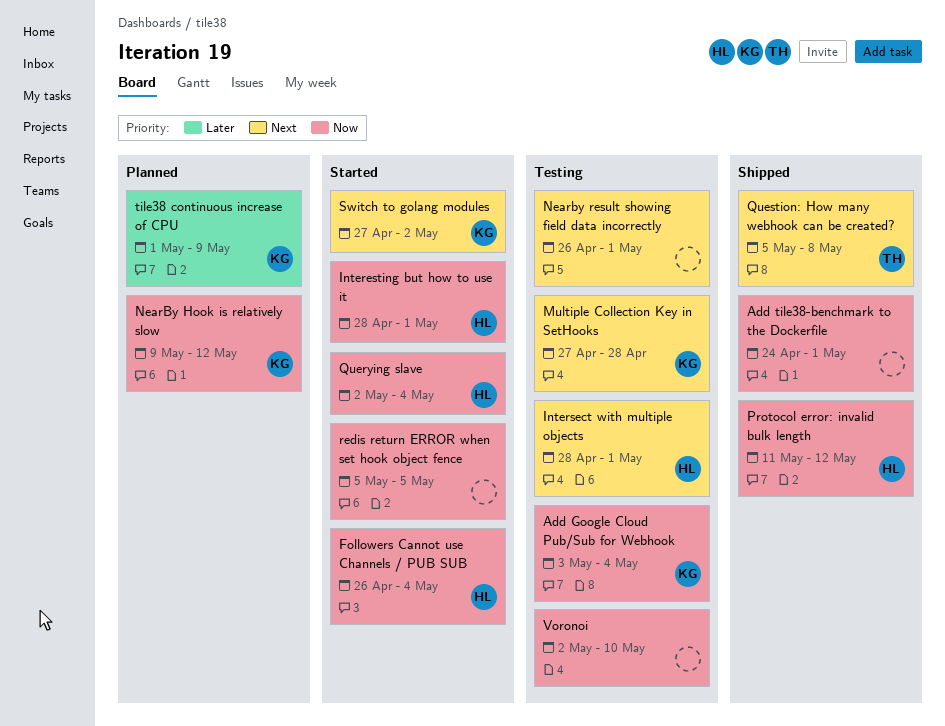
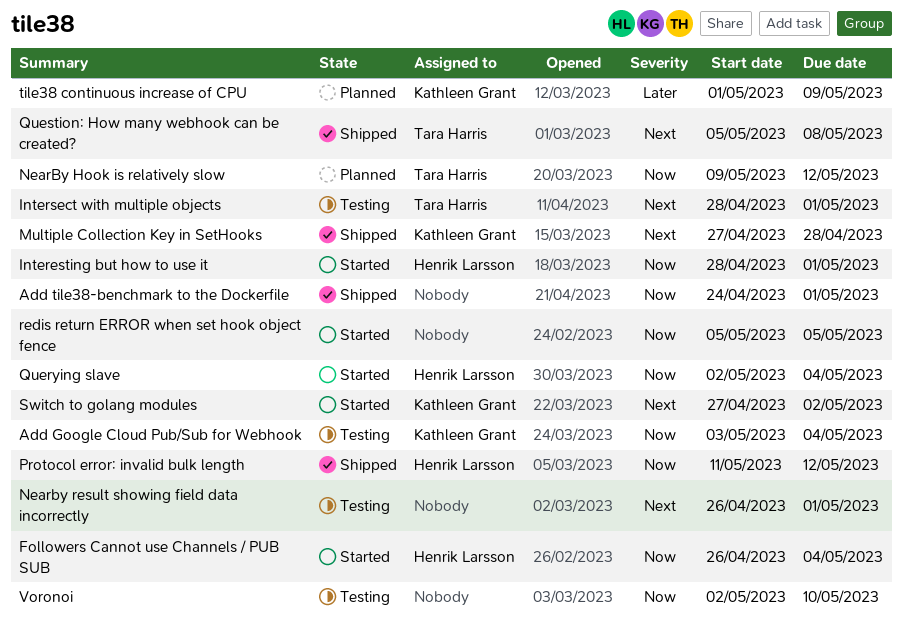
Intersect with multiple objects, owner: Henrik Larsson -> Tara Harris
Multiple Collection Key in SetHooks, status: Testing -> Shipped
NearBy Hook is relatively slow, owner: Kathleen Grant -> Tara Harris

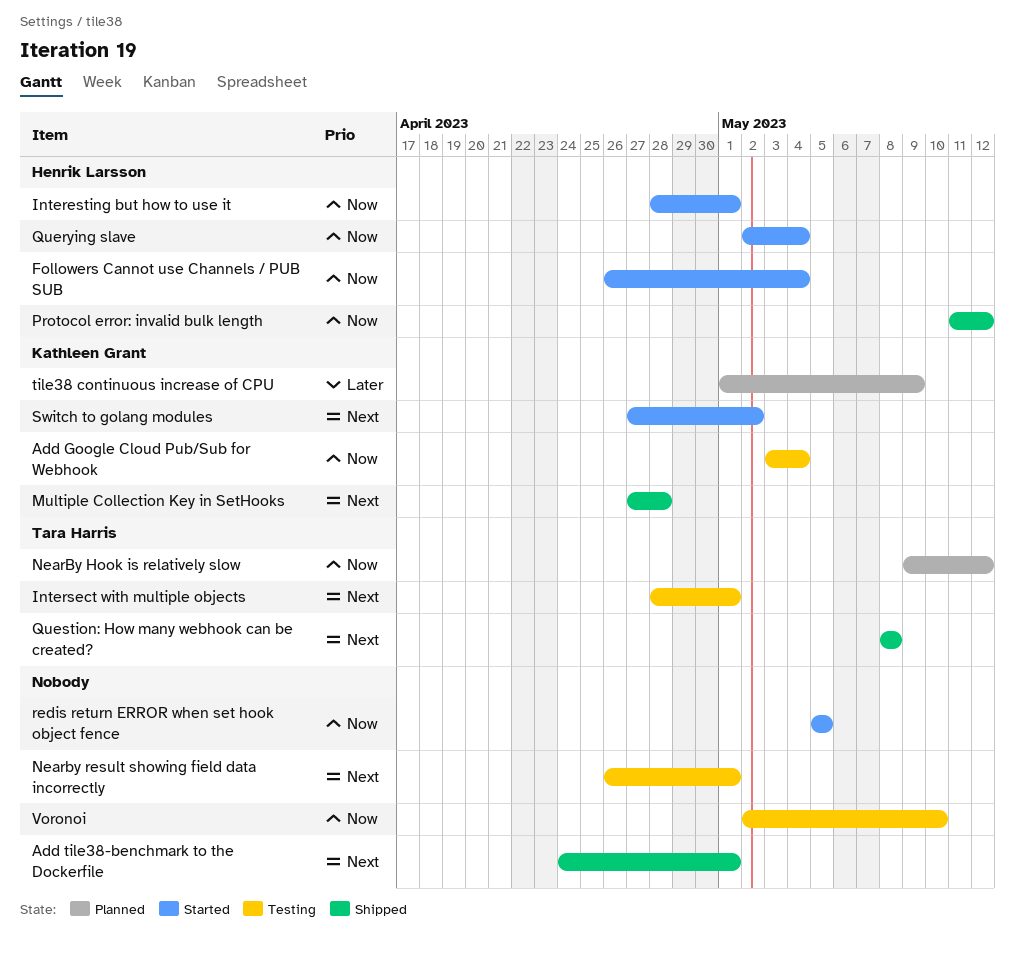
Add tile38-benchmark to the Dockerfile, priority: Now -> Next
Question: How many webhook can be created?, start: May 5 -> May 8

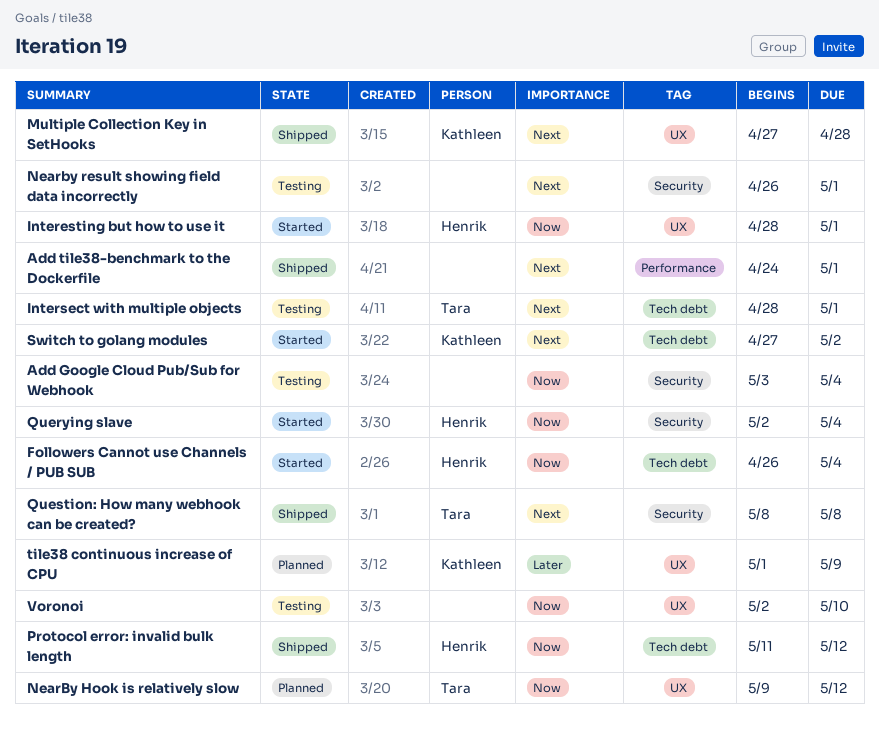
Add Google Cloud Pub/Sub for Webhook, owner: Kathleen Grant -> none
redis return ERROR when set hook object fence: present -> none

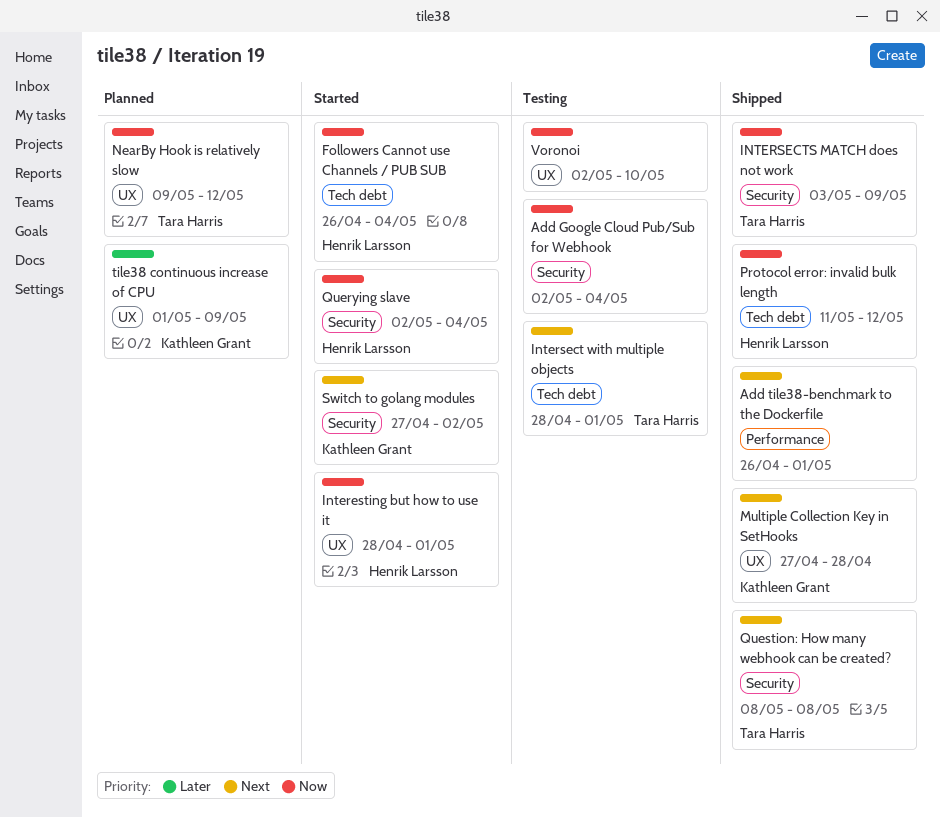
Add Google Cloud Pub/Sub for Webhook, start: May 3 -> May 2
Add tile38-benchmark to the Dockerfile, start: Apr 24 -> Apr 26
INTERSECTS MATCH does not work: none -> present
Nearby result showing field data incorrectly: present -> none
Switch to golang modules, label: Tech debt -> Security

